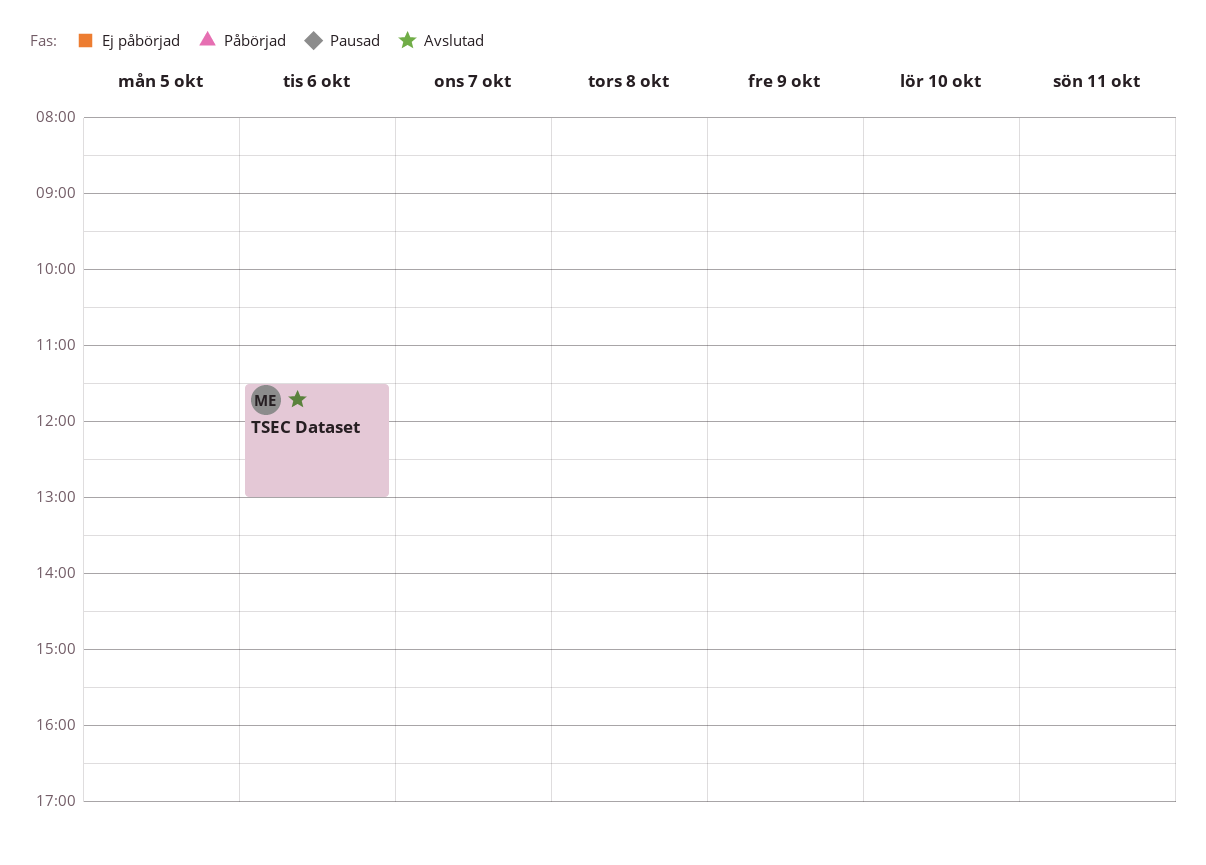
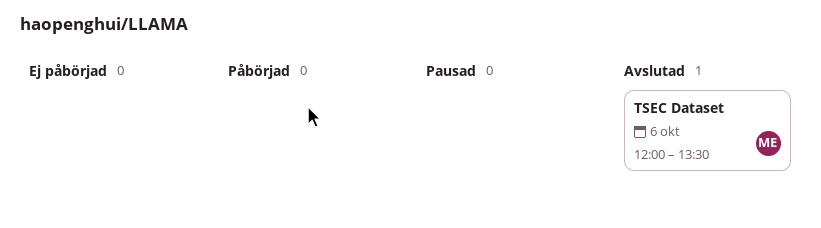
TSEC Dataset, begins: 11:30 -> 12:00
TSEC Dataset, ends: 13:00 -> 13:30

